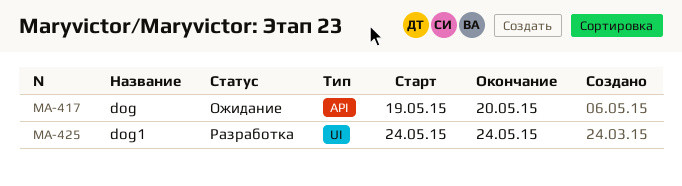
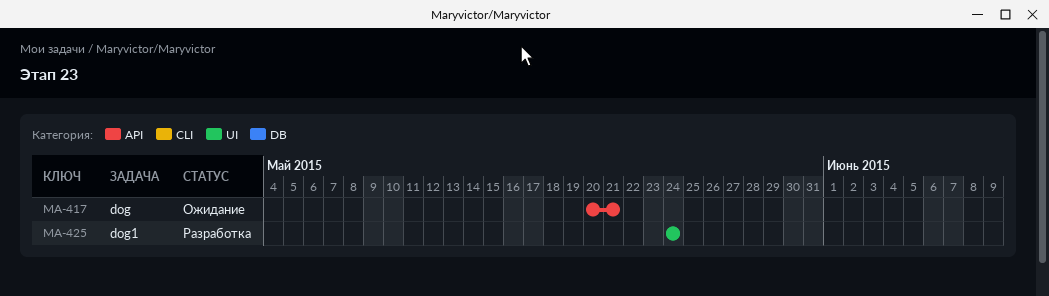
MA-417, start: May 19 -> May 20
MA-417, due: May 20 -> May 21

